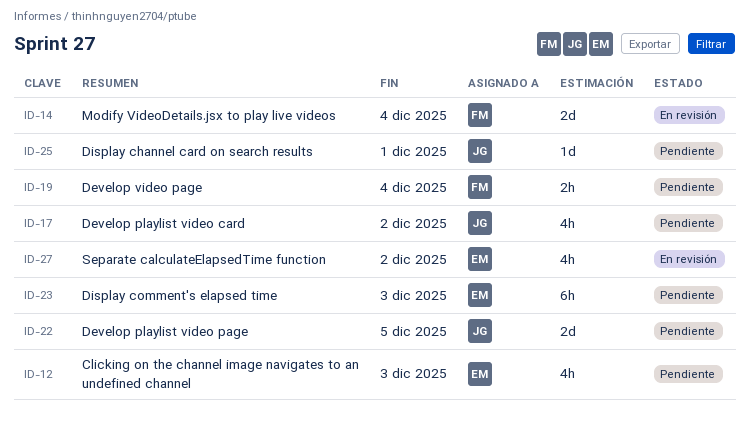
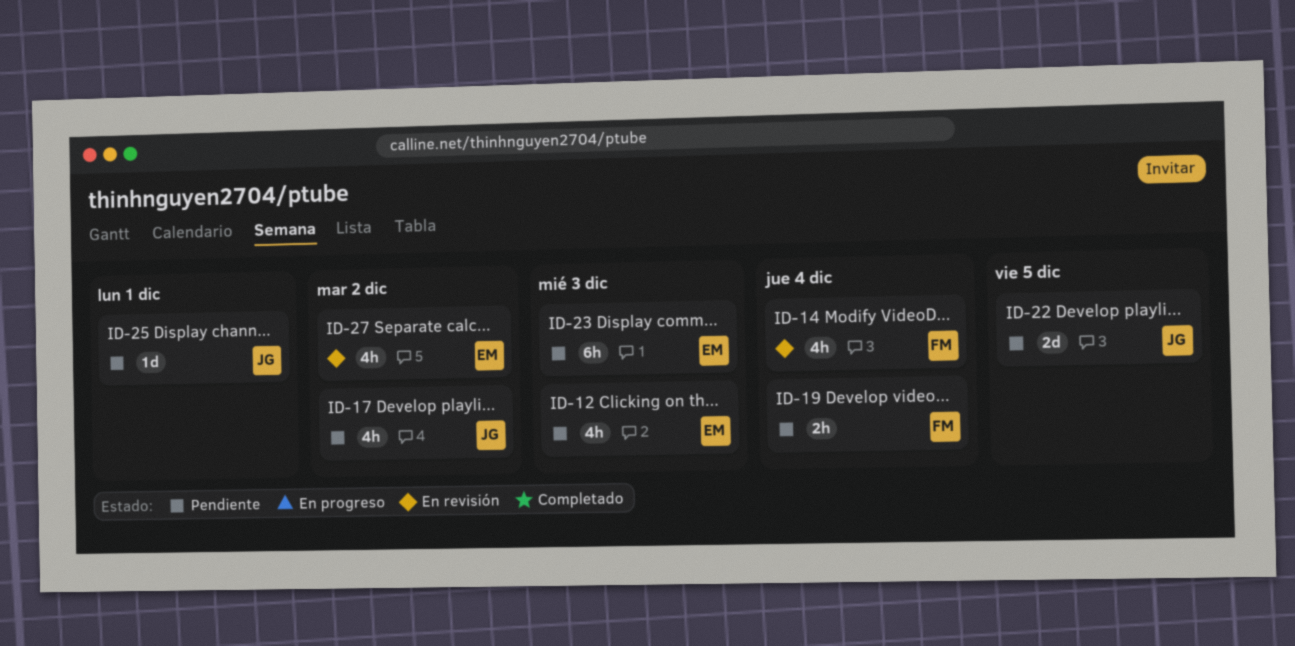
ID-14, estimate: 2d -> 4h

